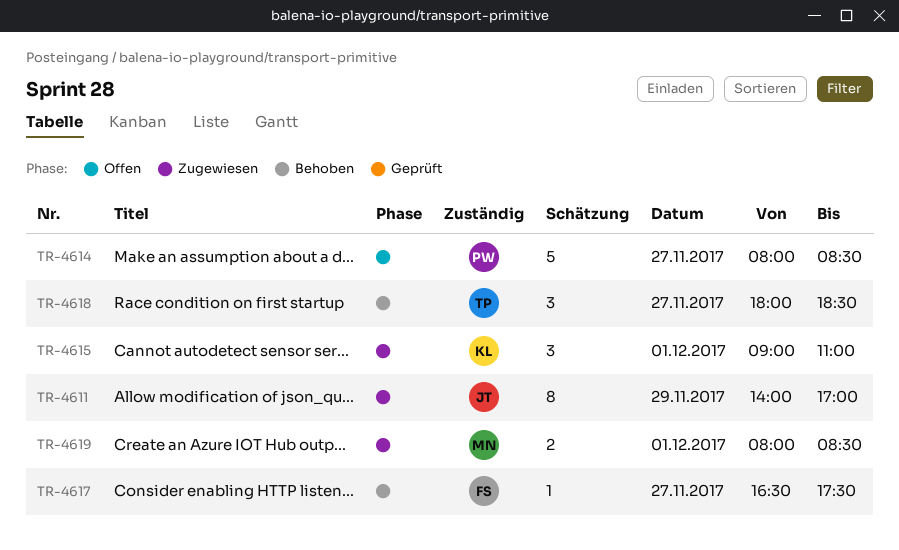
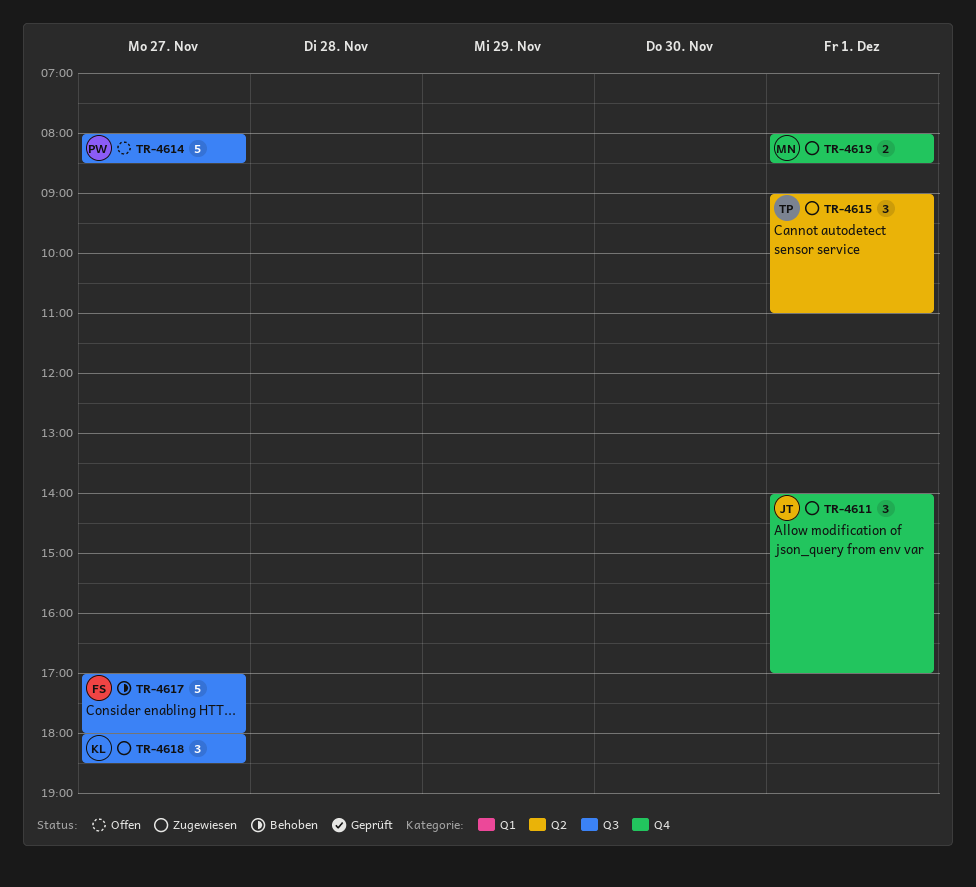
TR-4611, estimate: 8 -> 3
TR-4611, day: Nov 29 -> Dec 1
TR-4615, owner: KL -> TP
TR-4617, estimate: 1 -> 5
TR-4617, begins: 16:30 -> 17:00
TR-4617, ends: 17:30 -> 18:00
TR-4618, status: Behoben -> Zugewiesen
TR-4618, owner: TP -> KL

